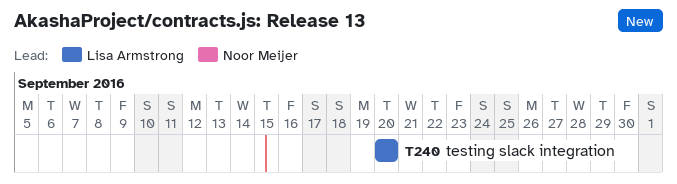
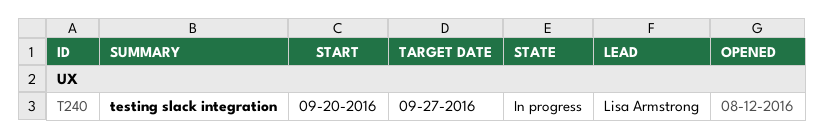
T240, due: Sep 20 -> Sep 27

